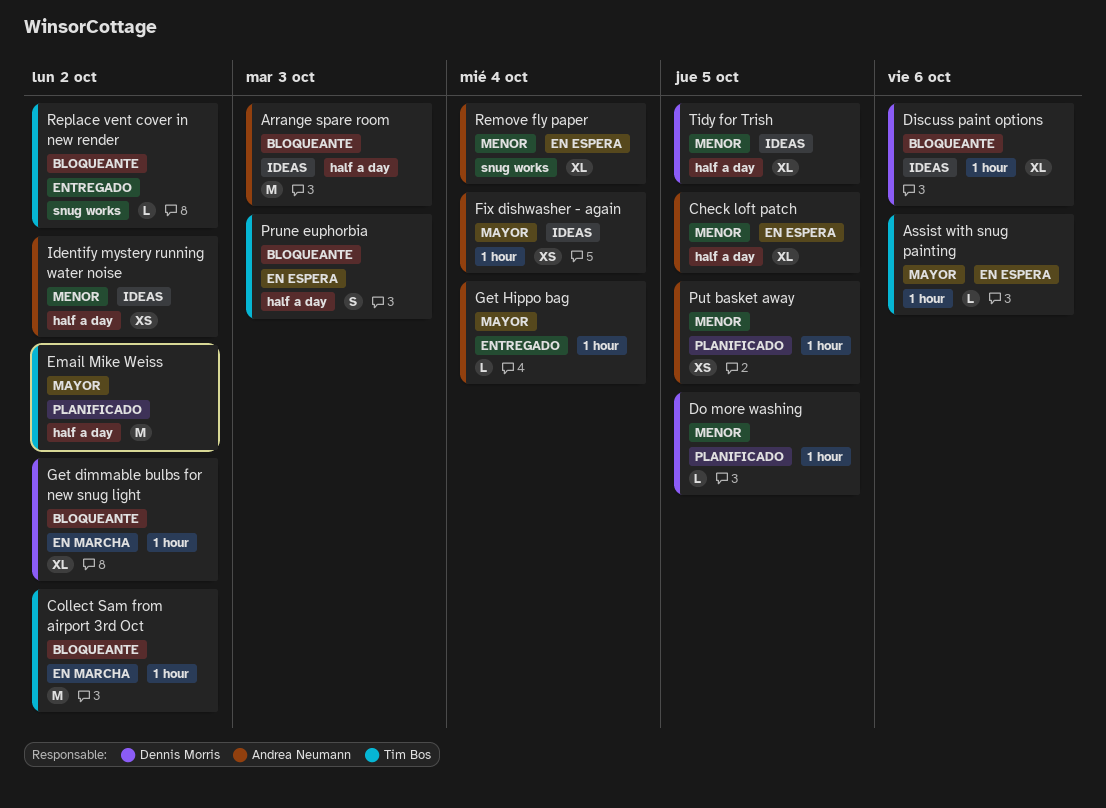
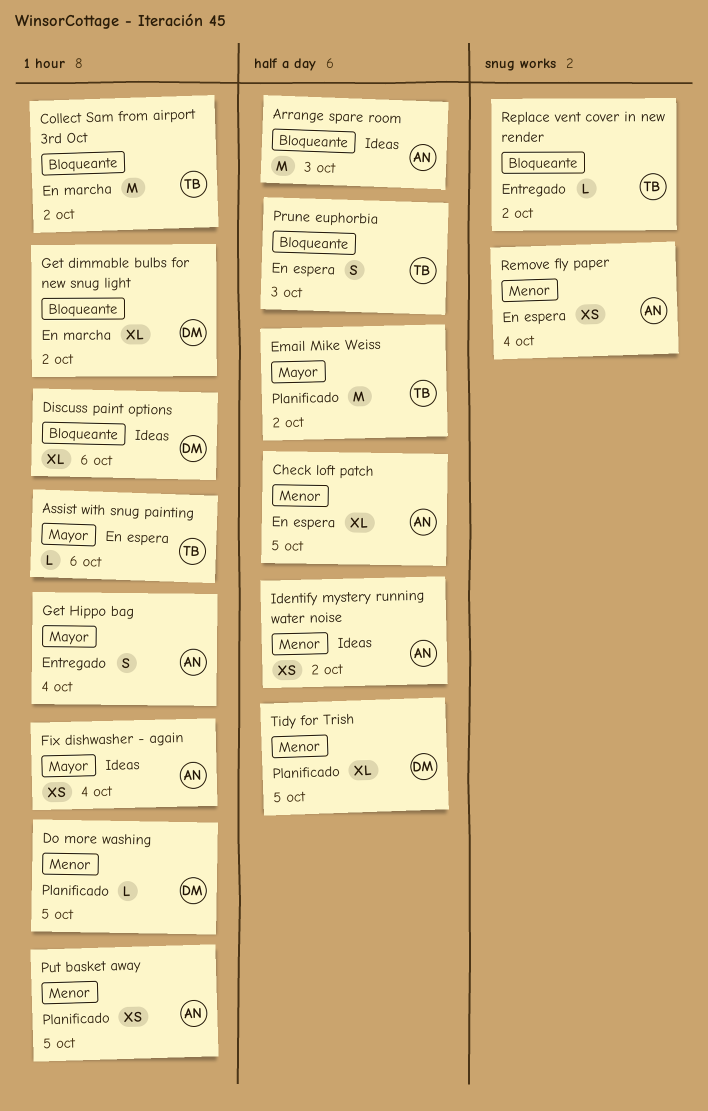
Get Hippo bag, estimate: L -> S
Remove fly paper, estimate: XL -> XS
Tidy for Trish, status: Ideas -> Planificado

